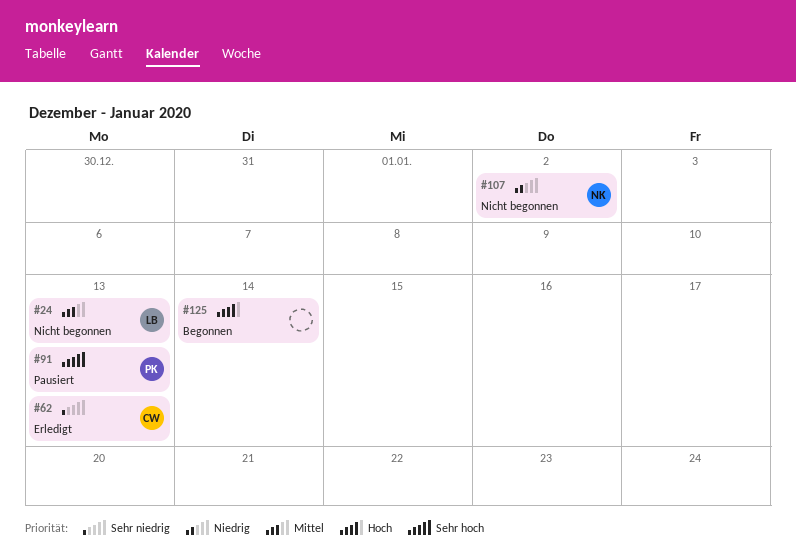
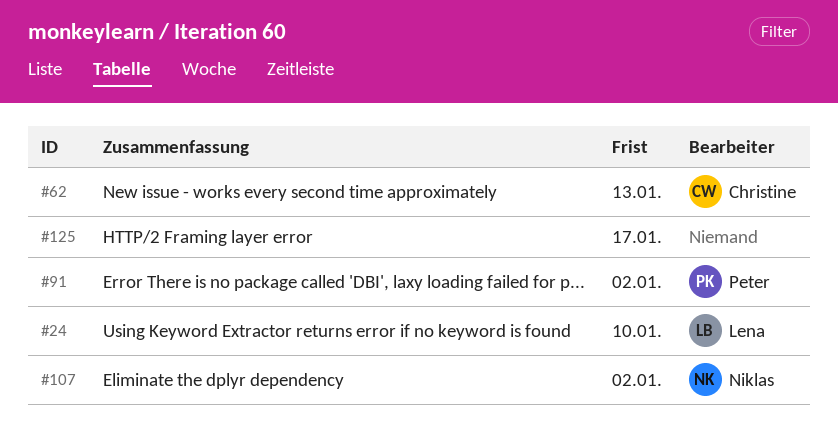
#24, due: Jan 13 -> Jan 10
#91, due: Jan 13 -> Jan 2
#125, due: Jan 14 -> Jan 17

